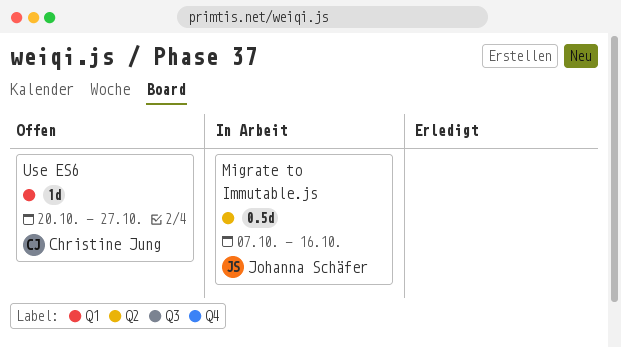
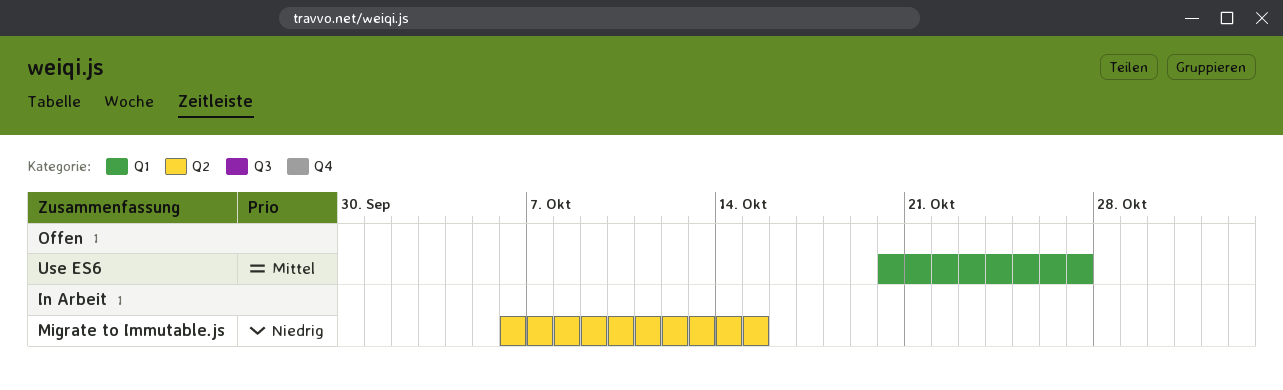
Migrate to Immutable.js, start: Oct 7 -> Oct 6
Migrate to Immutable.js, due: Oct 16 -> Oct 15

